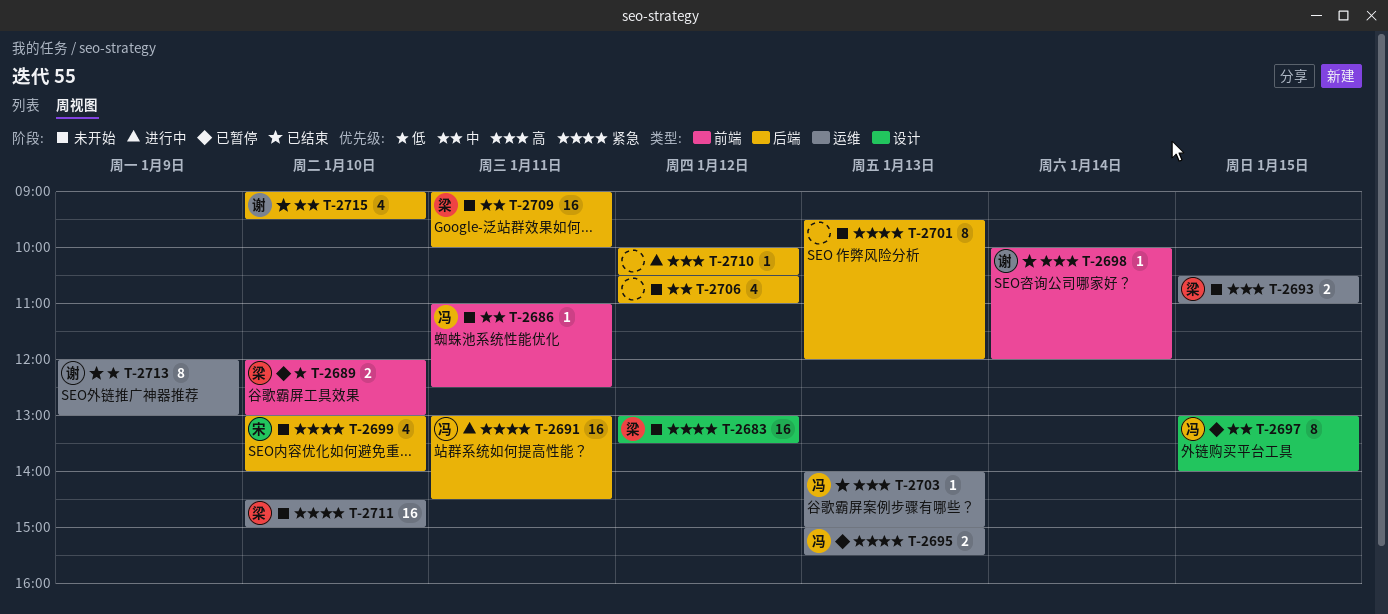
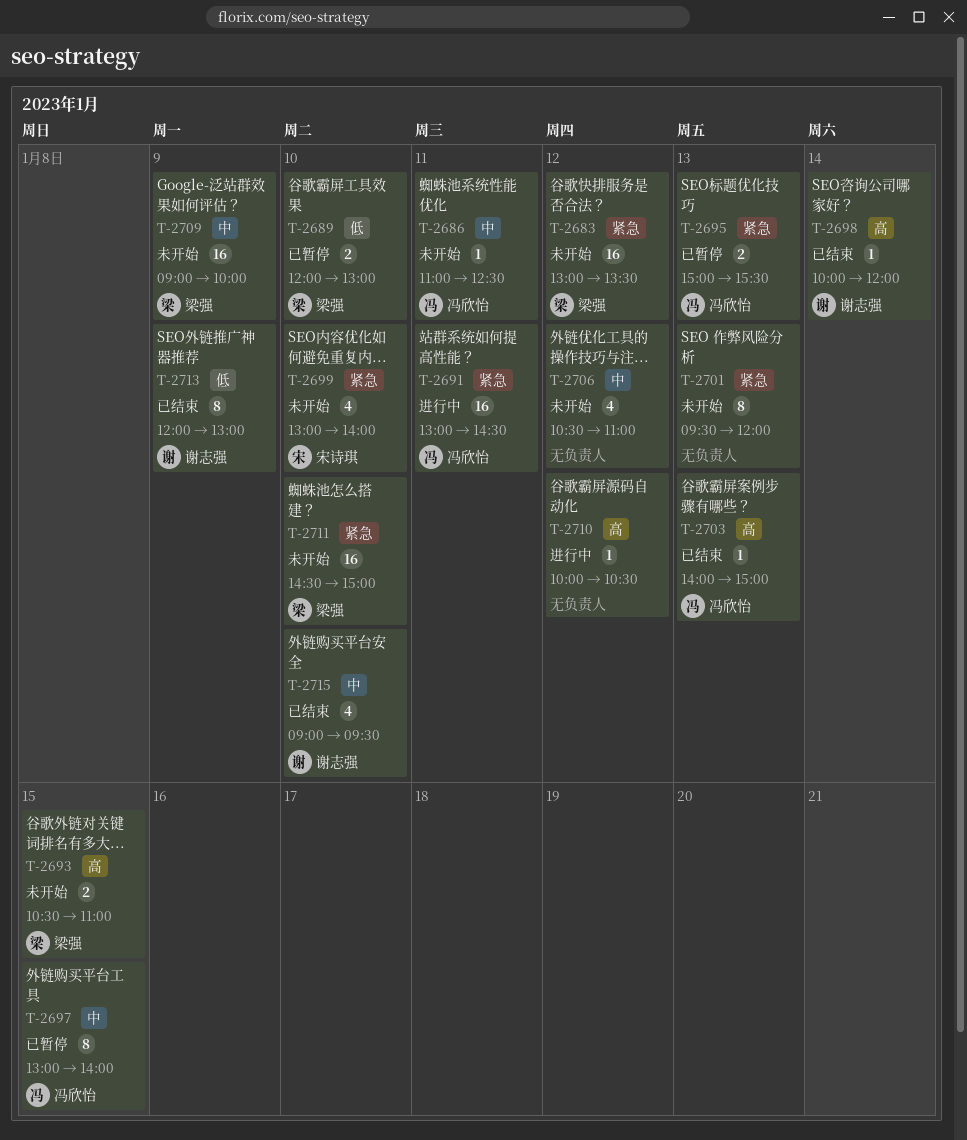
T-2709, day: Jan 11 -> Jan 9

